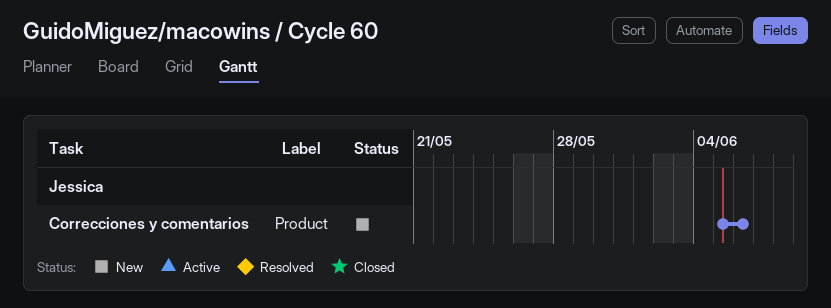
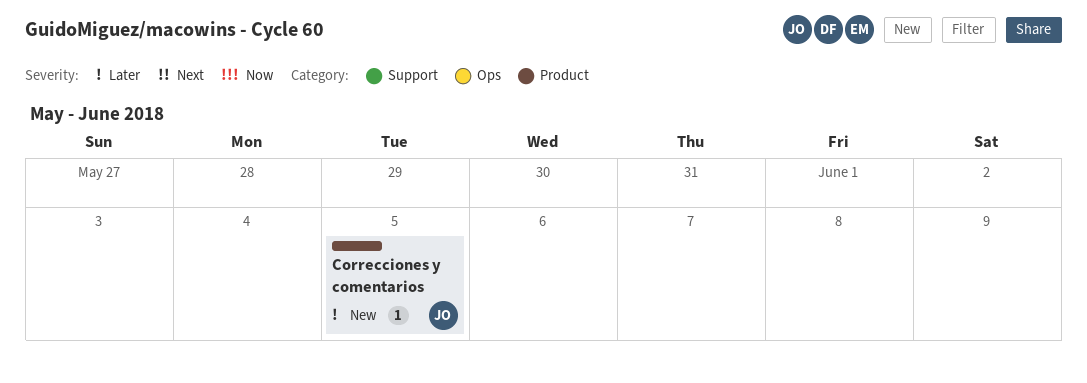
Correcciones y comentarios, due: Jun 6 -> Jun 5

